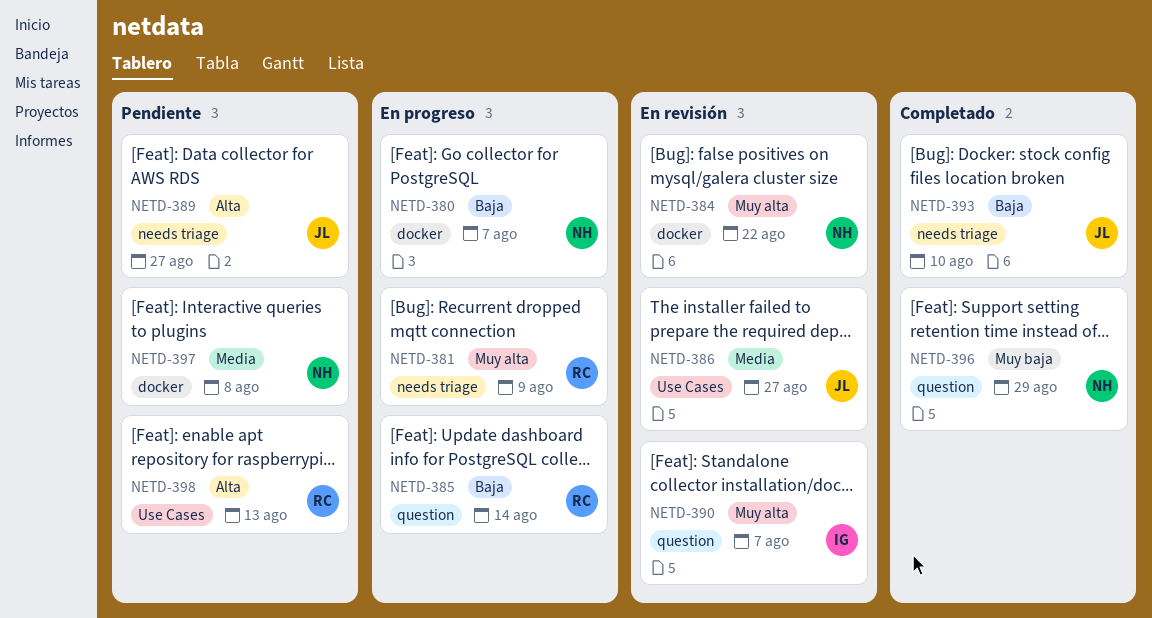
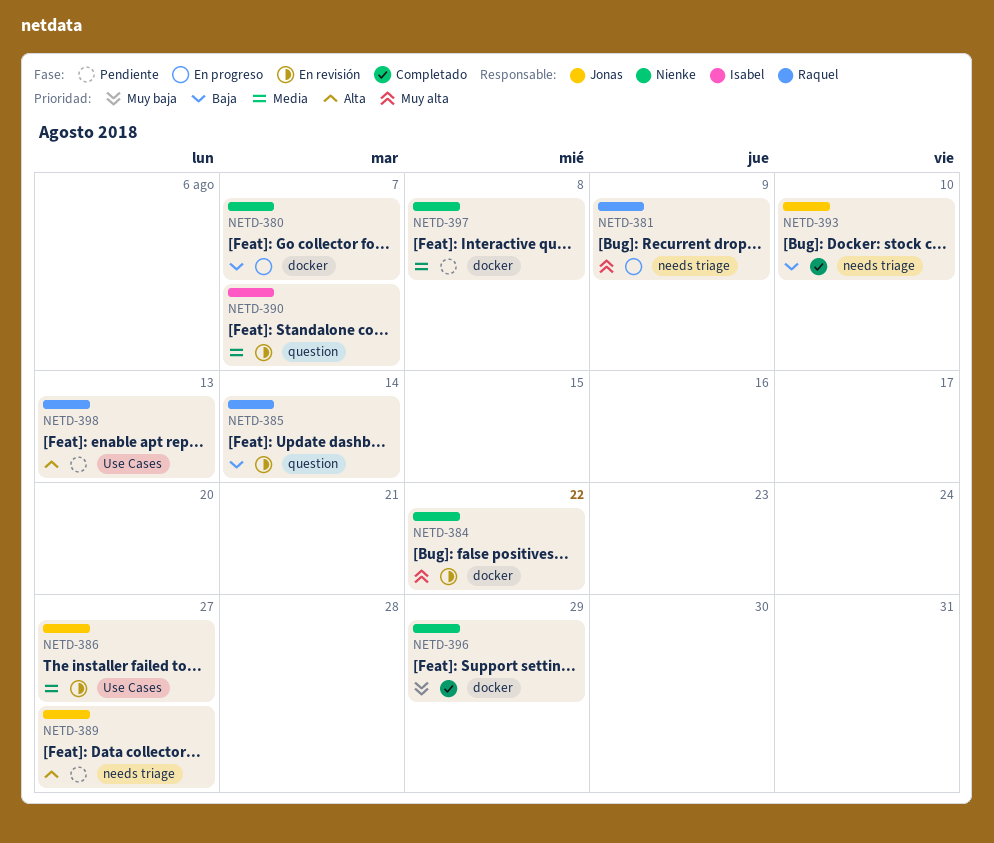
NETD-385, status: En progreso -> En revisión
NETD-390, priority: Muy alta -> Media
NETD-396, label: question -> docker

